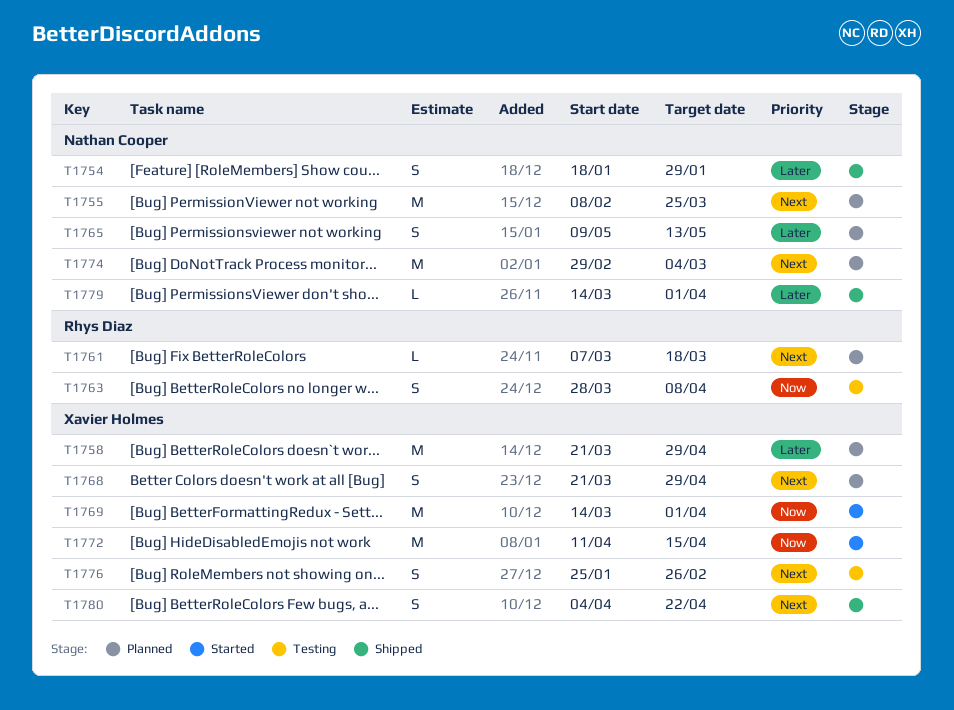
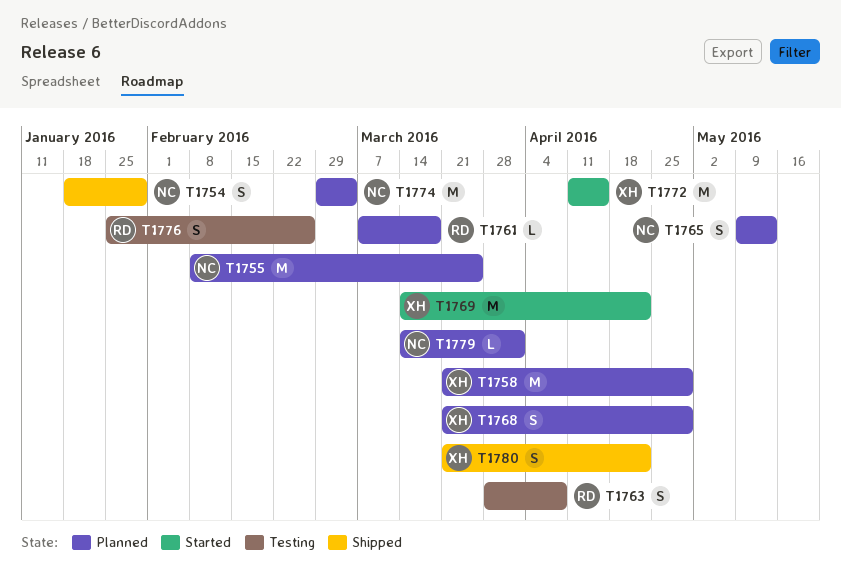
T1769, due: Apr 1 -> Apr 22
T1776, owner: Xavier Holmes -> Rhys Diaz
T1779, status: Shipped -> Planned
T1780, start: Apr 4 -> Mar 21

